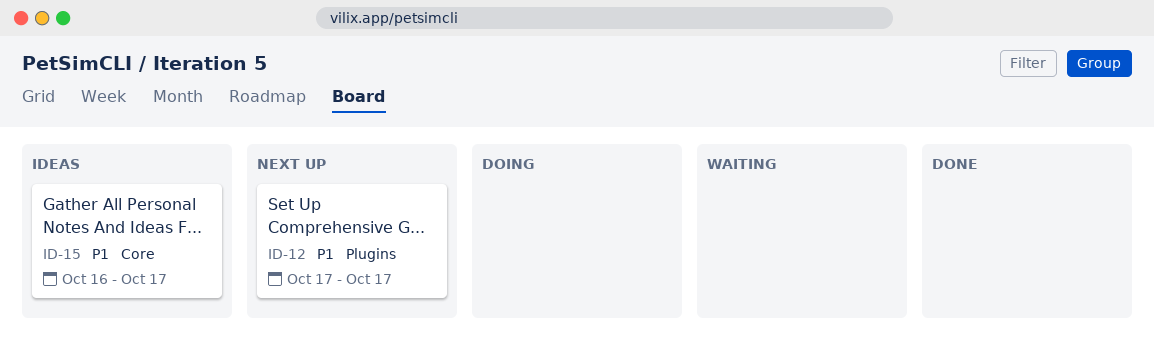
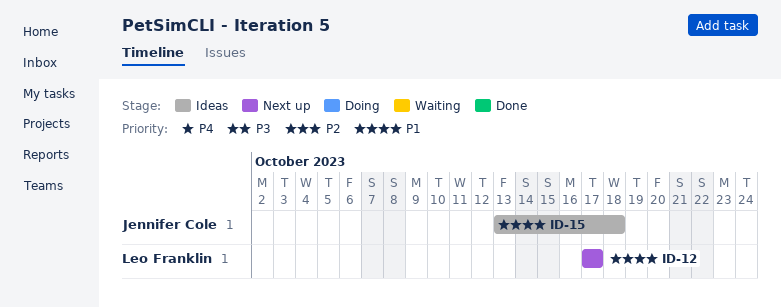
ID-15, start: Oct 16 -> Oct 13
ID-15, due: Oct 17 -> Oct 18

